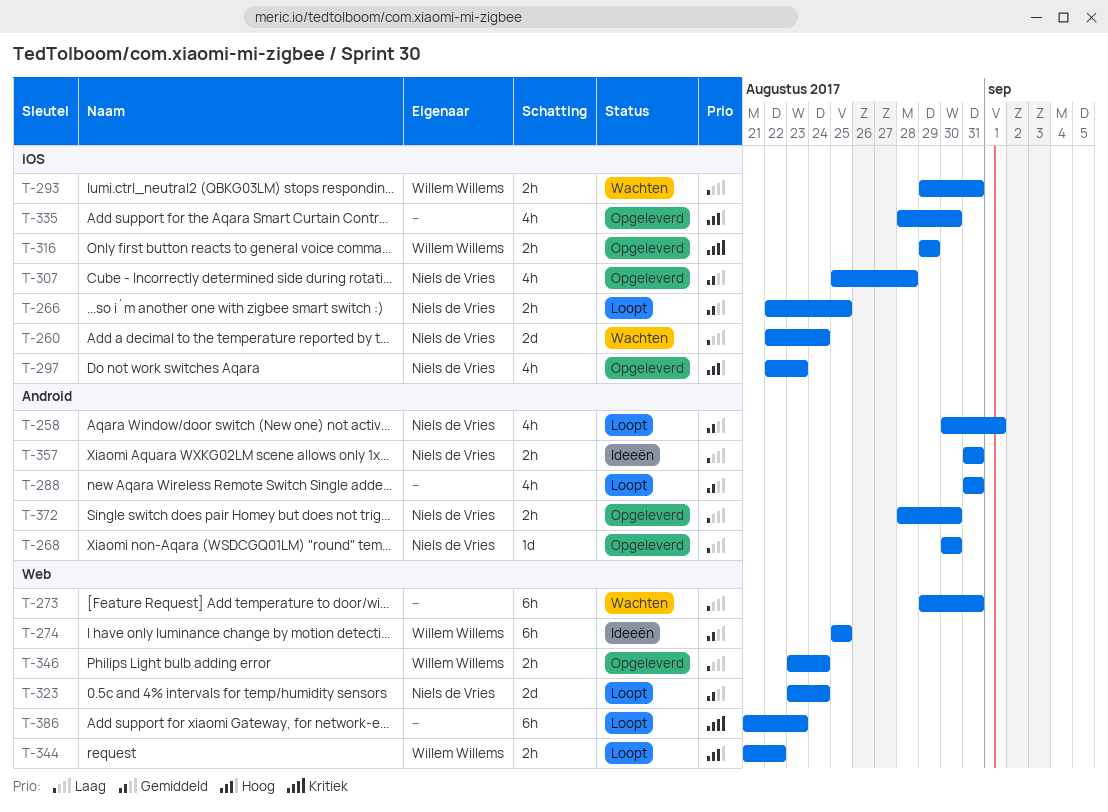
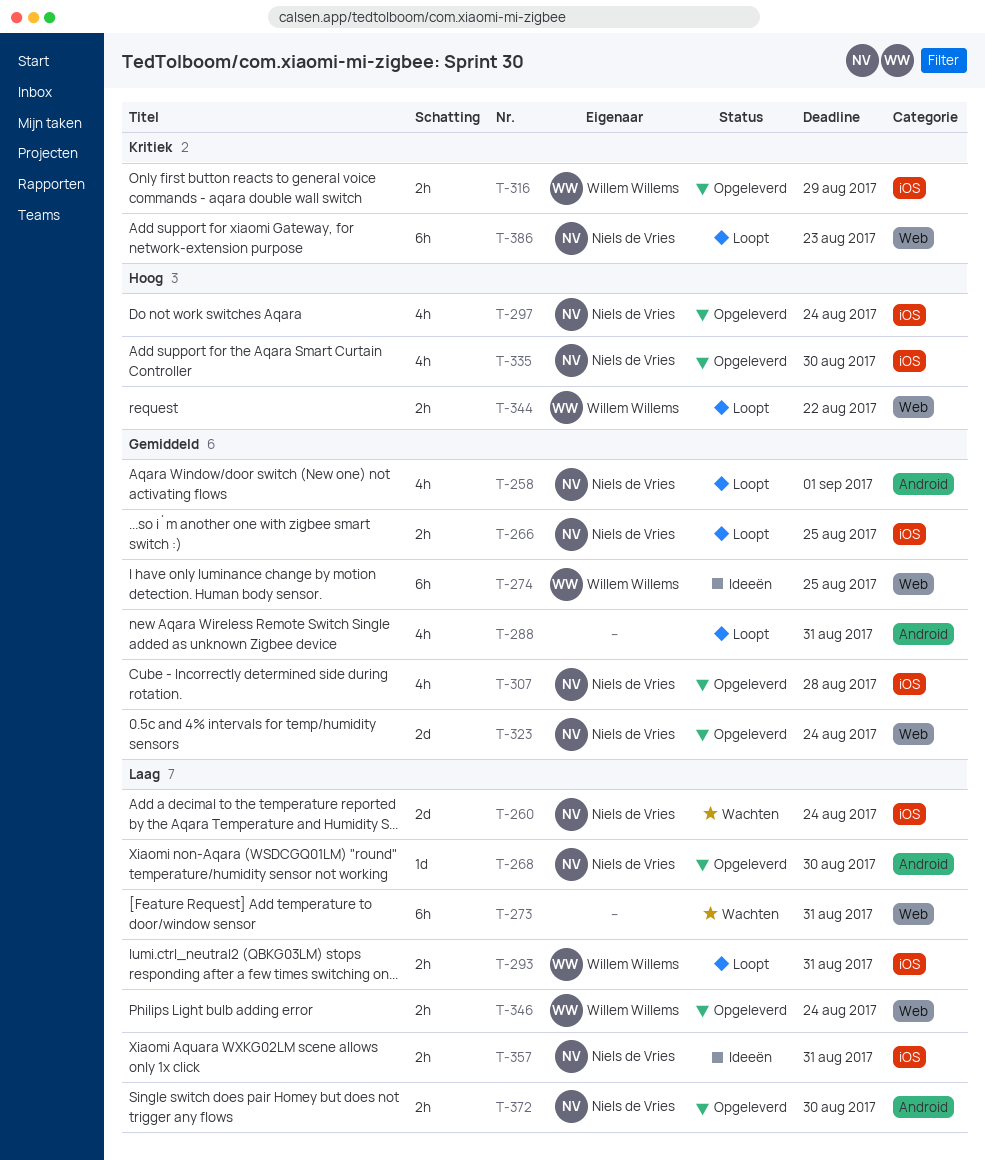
T-293, status: Wachten -> Loopt
T-297, due: Aug 23 -> Aug 24
T-323, status: Loopt -> Opgeleverd
T-335, owner: none -> Niels de Vries
T-357, label: Android -> iOS
T-386, owner: none -> Niels de Vries

